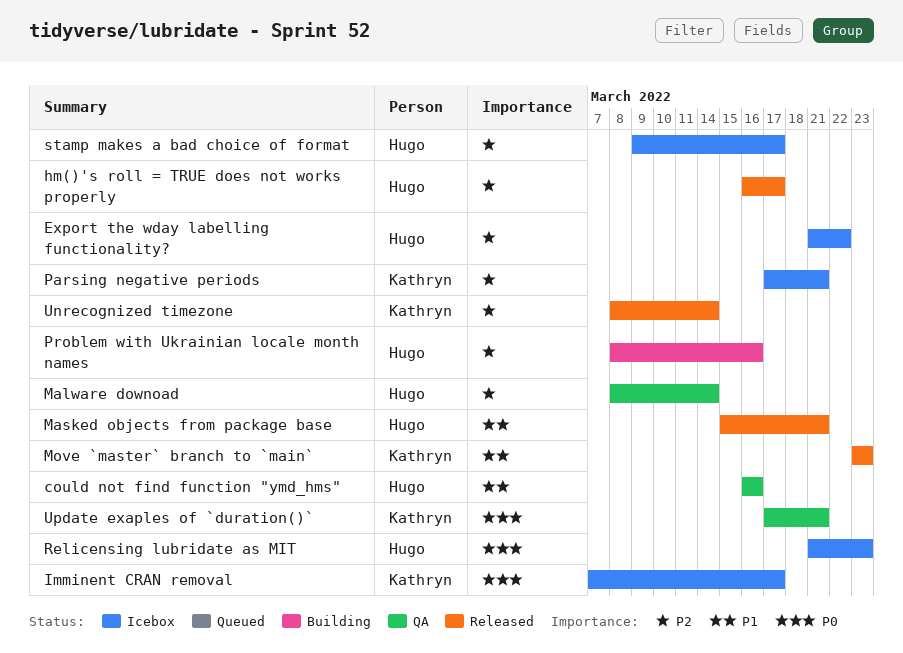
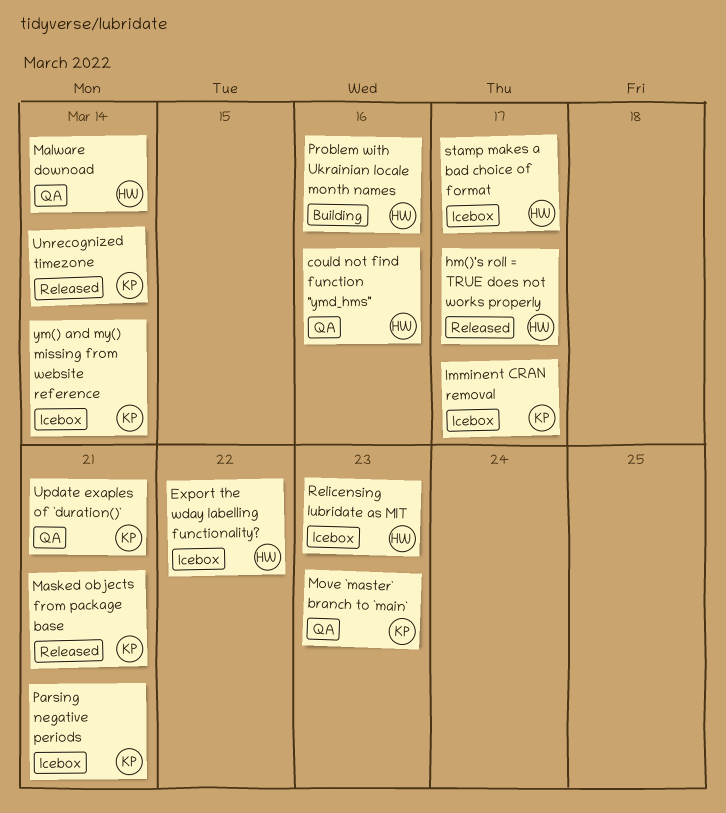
Masked objects from package base, owner: Hugo -> Kathryn
Move `master` branch to `main`, status: Released -> QA
ym() and my() missing from website reference: none -> present

